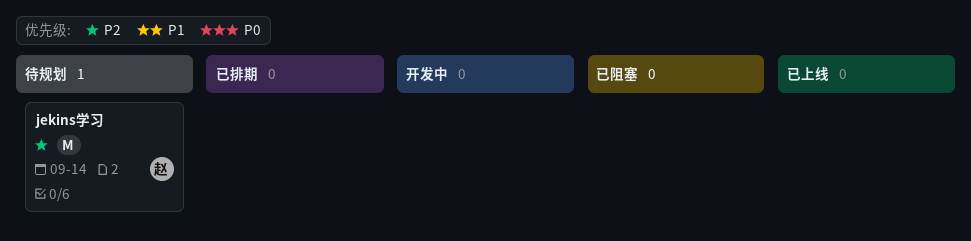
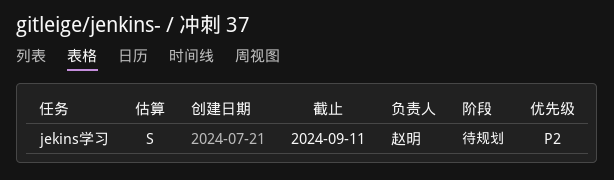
jekins学习, estimate: M -> S
jekins学习, due: Sep 14 -> Sep 11

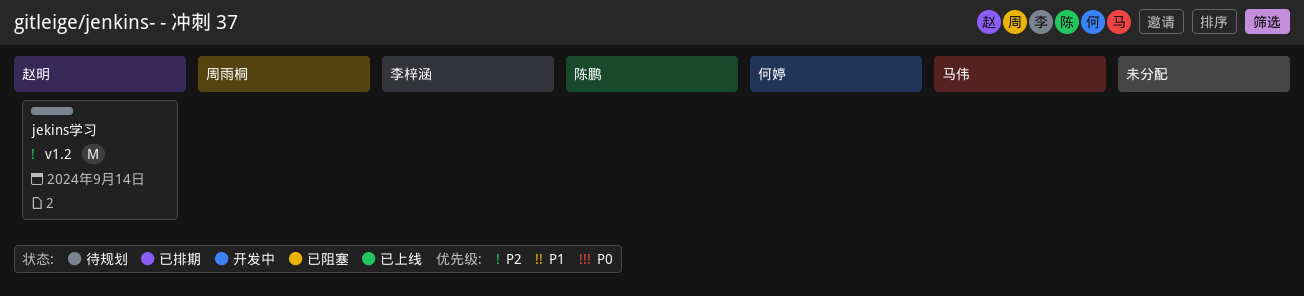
jekins学习, estimate: S -> M
jekins学习, due: Sep 11 -> Sep 14

